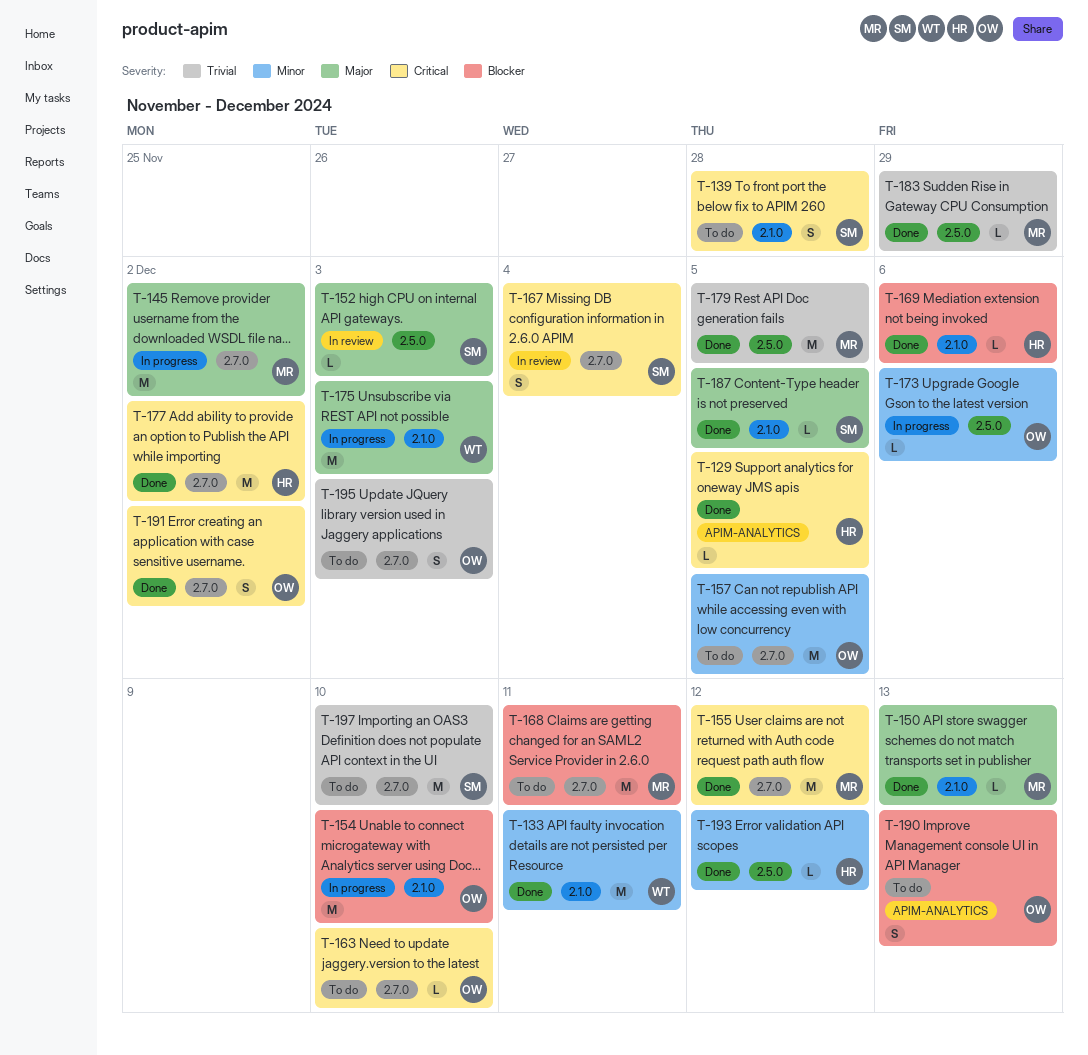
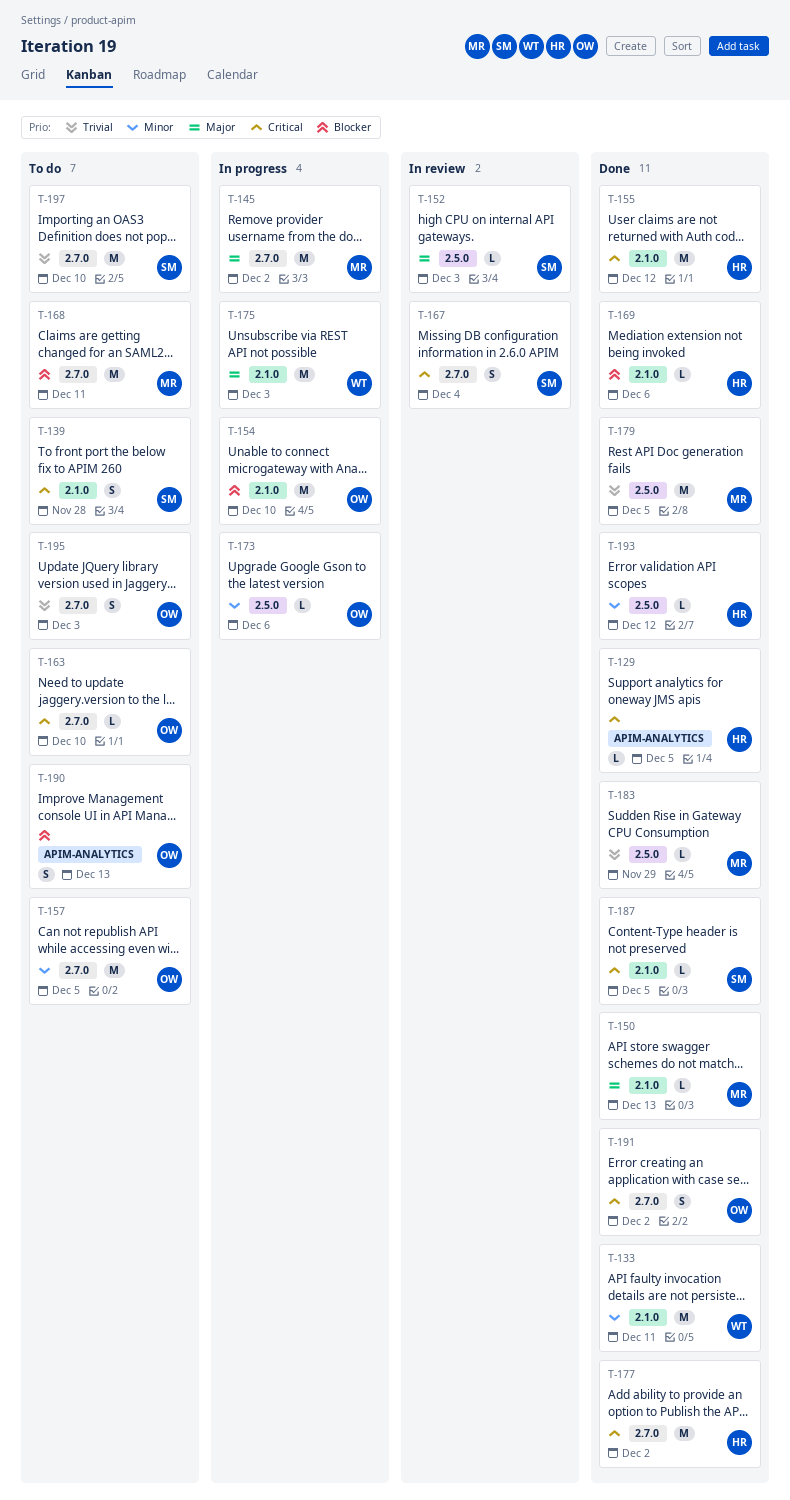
T-155, owner: MR -> HR
T-155, label: 2.7.0 -> 2.1.0
T-187, priority: Major -> Critical

